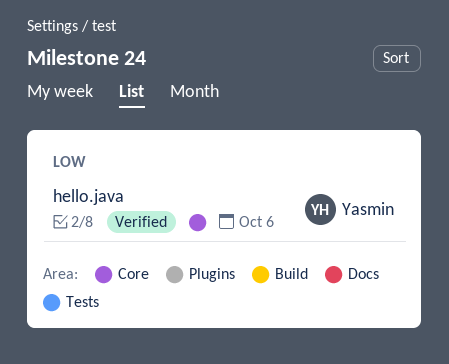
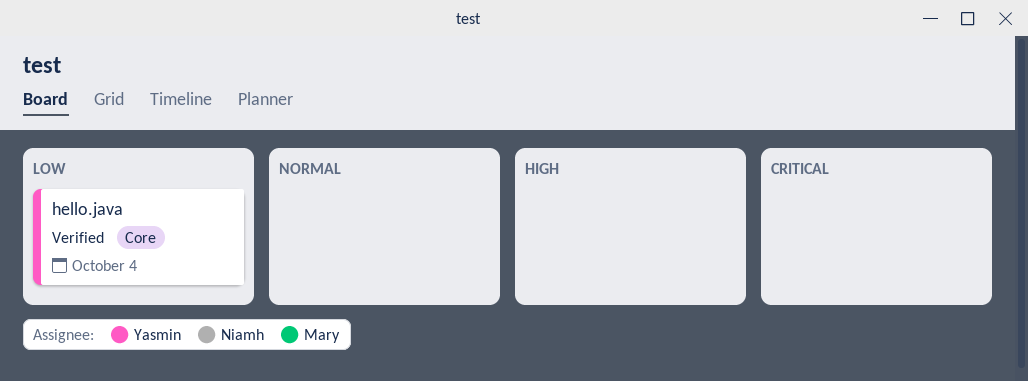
hello.java, due: Oct 6 -> Oct 4

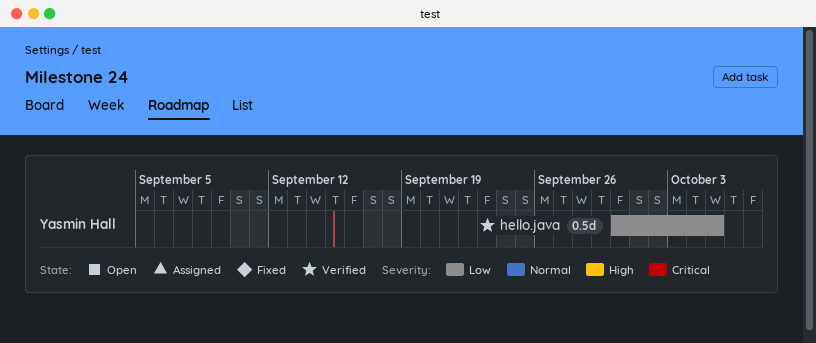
hello.java, due: Oct 4 -> Oct 5

